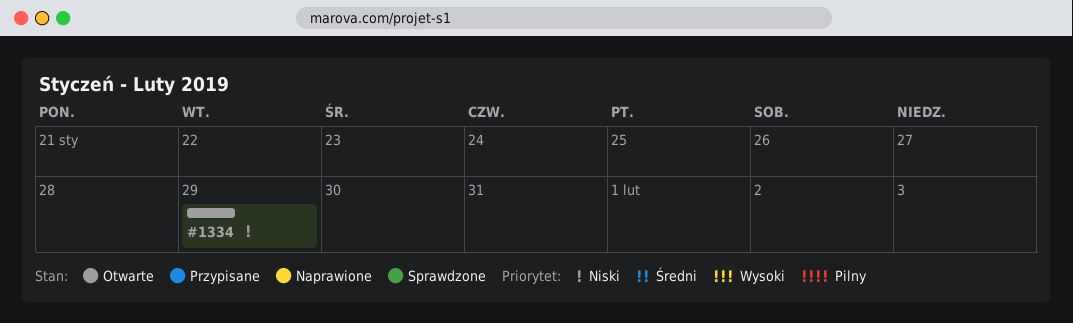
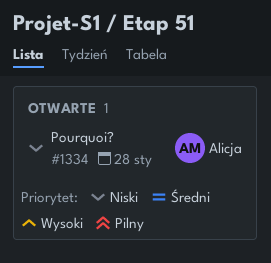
#1334, due: Jan 29 -> Jan 28

